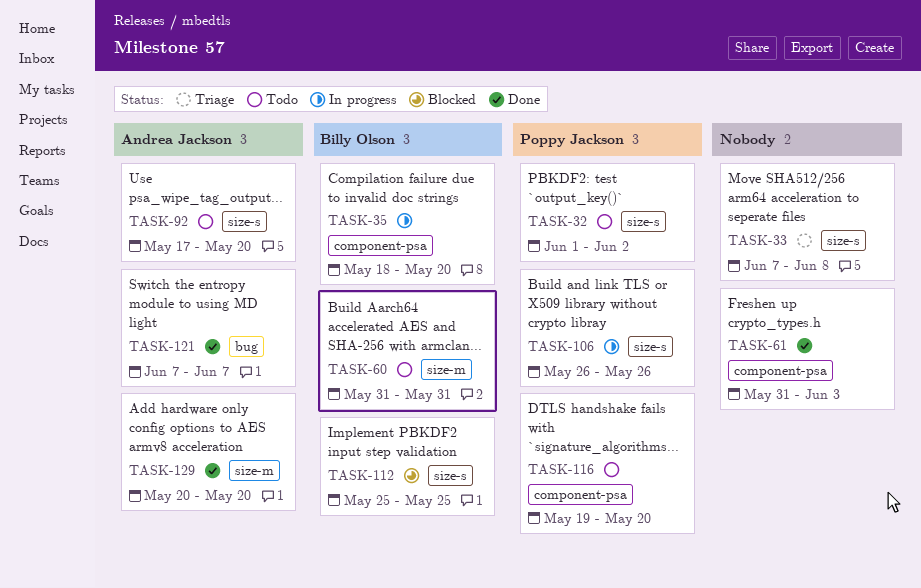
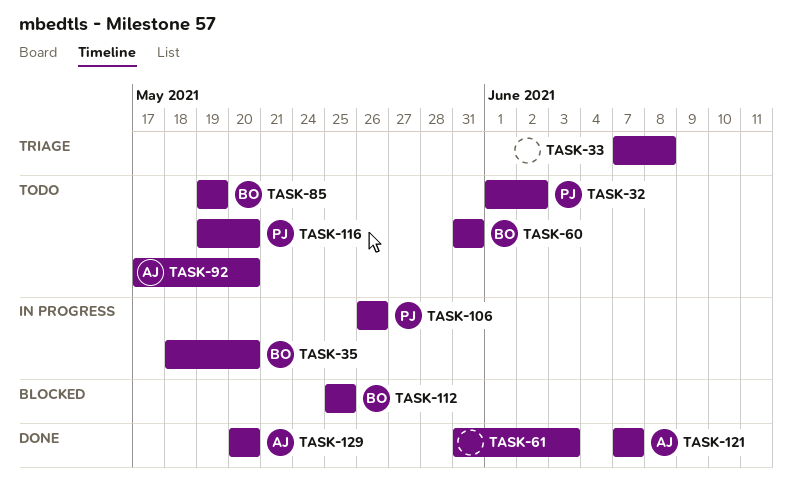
TASK-85: none -> present

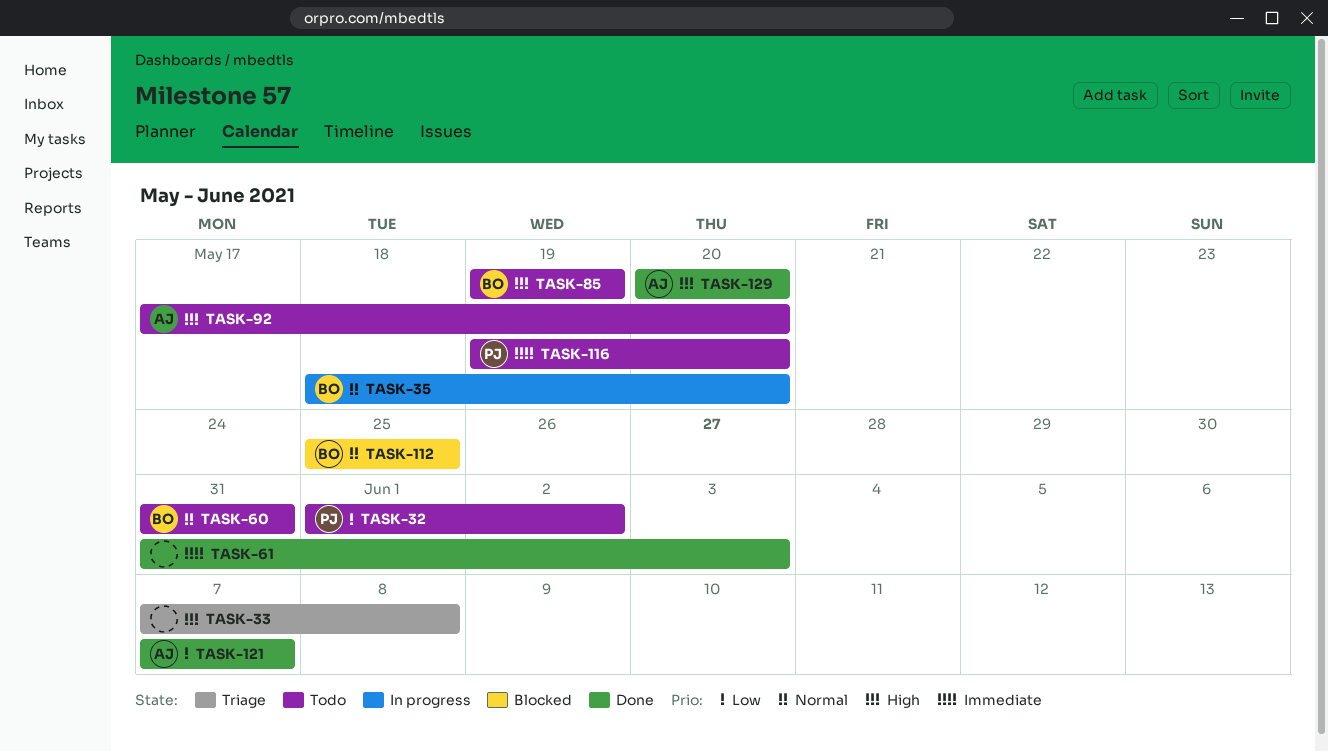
TASK-106: present -> none

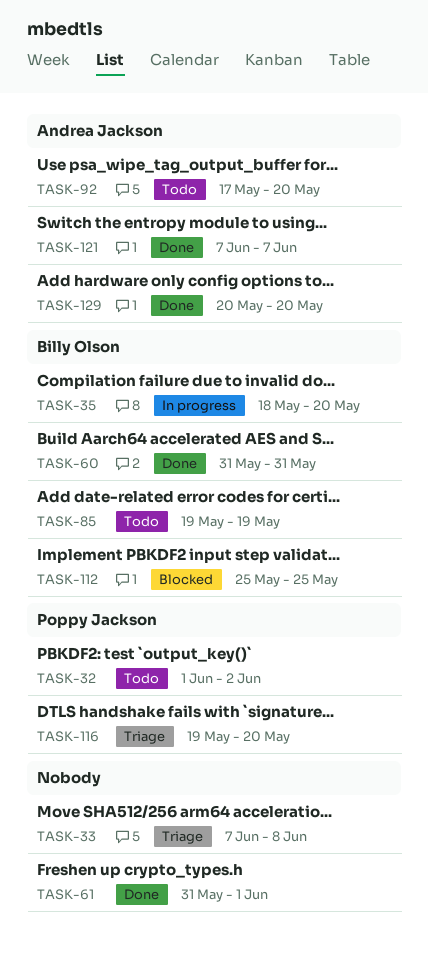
TASK-60, status: Todo -> Done
TASK-61, due: Jun 3 -> Jun 1
TASK-116, status: Todo -> Triage

